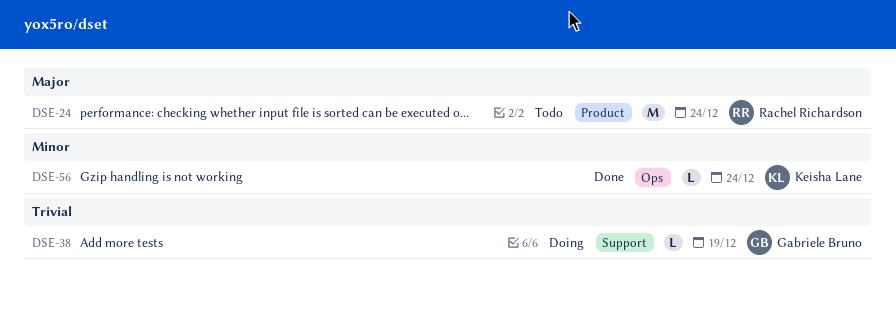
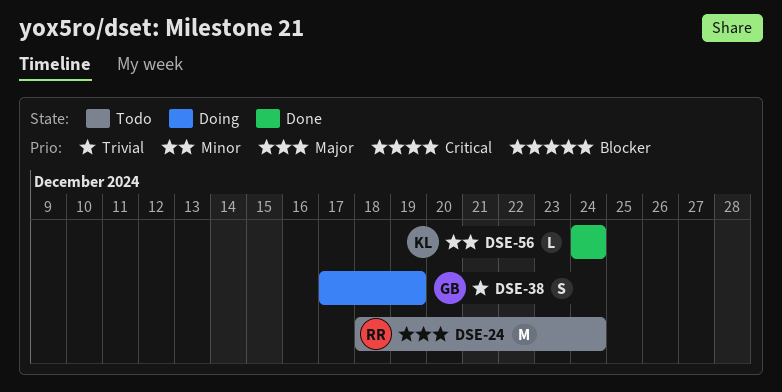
DSE-38, estimate: L -> S

